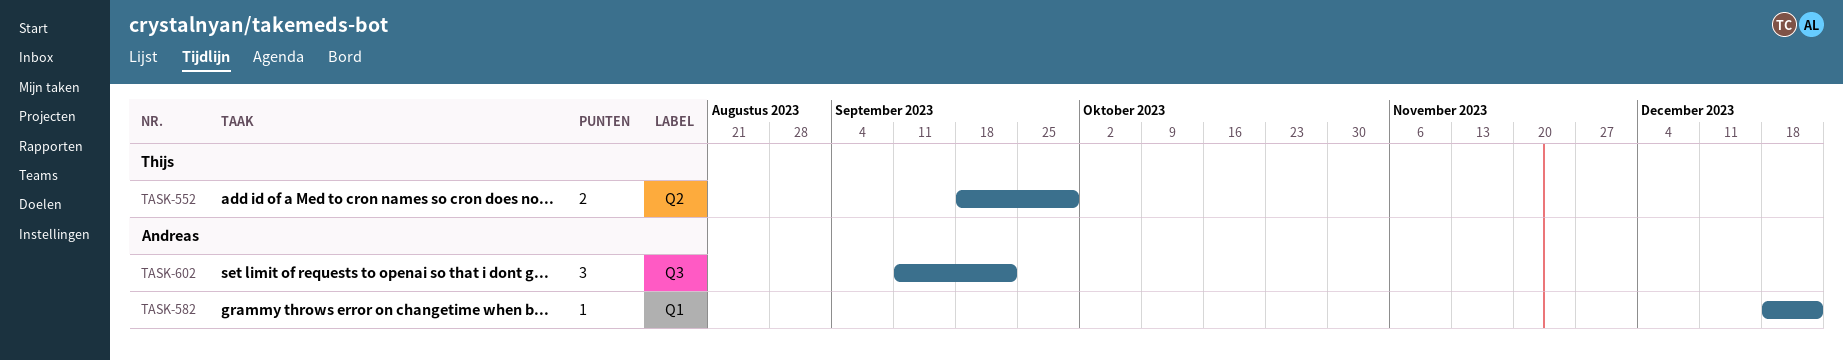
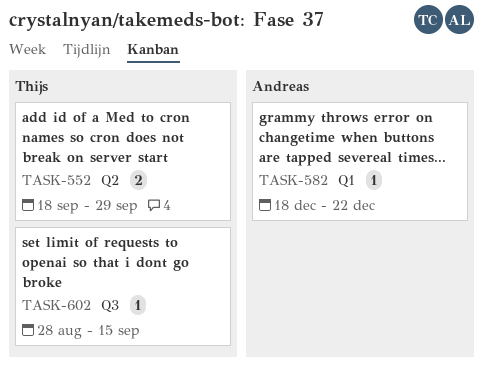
TASK-602, owner: Andreas -> Thijs
TASK-602, estimate: 3 -> 1
TASK-602, start: Sep 11 -> Aug 28
TASK-602, due: Sep 22 -> Sep 15

